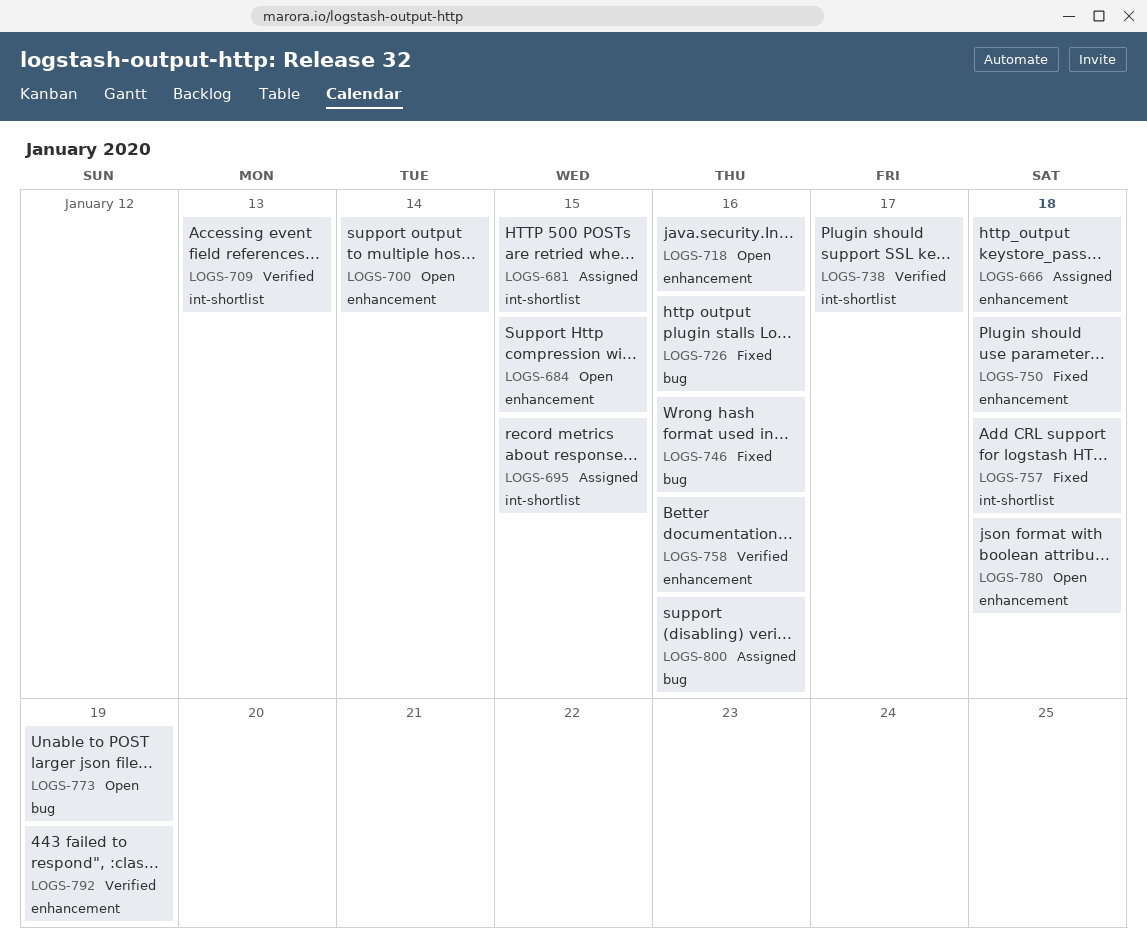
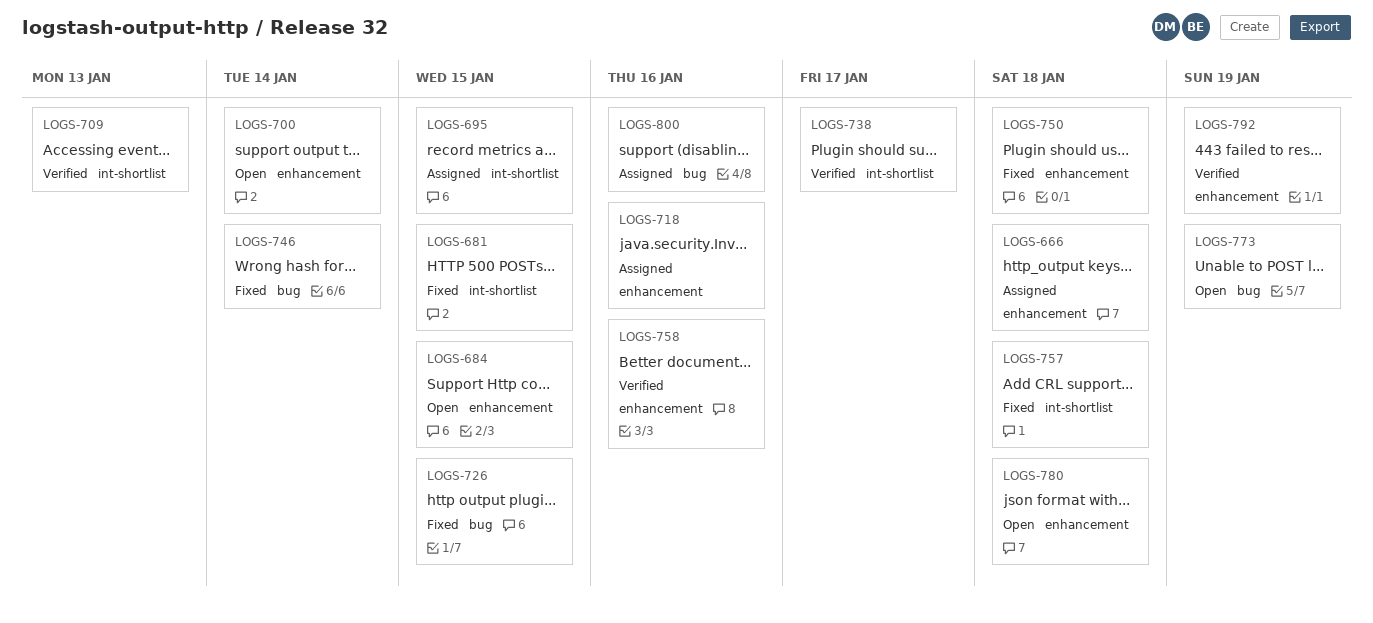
LOGS-681, status: Assigned -> Fixed
LOGS-718, status: Open -> Assigned
LOGS-726, due: Jan 16 -> Jan 15
LOGS-746, due: Jan 16 -> Jan 14

